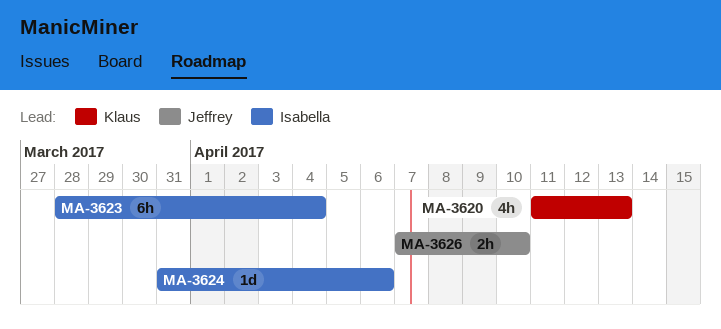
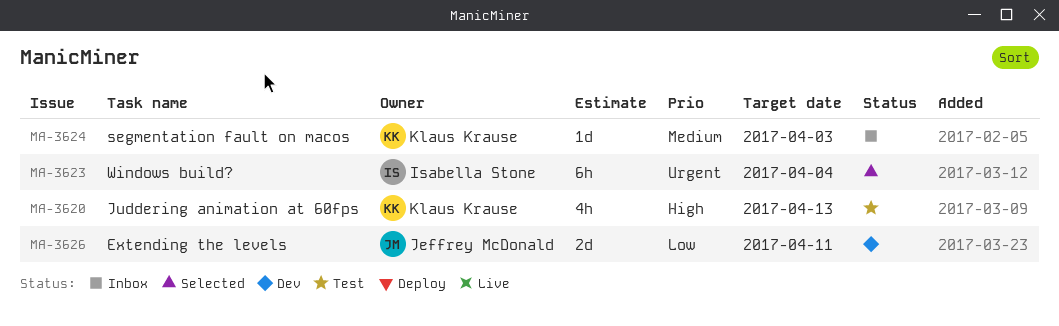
MA-3624, owner: Isabella Stone -> Klaus Krause
MA-3624, due: Apr 6 -> Apr 3
MA-3626, estimate: 2h -> 2d
MA-3626, due: Apr 10 -> Apr 11

